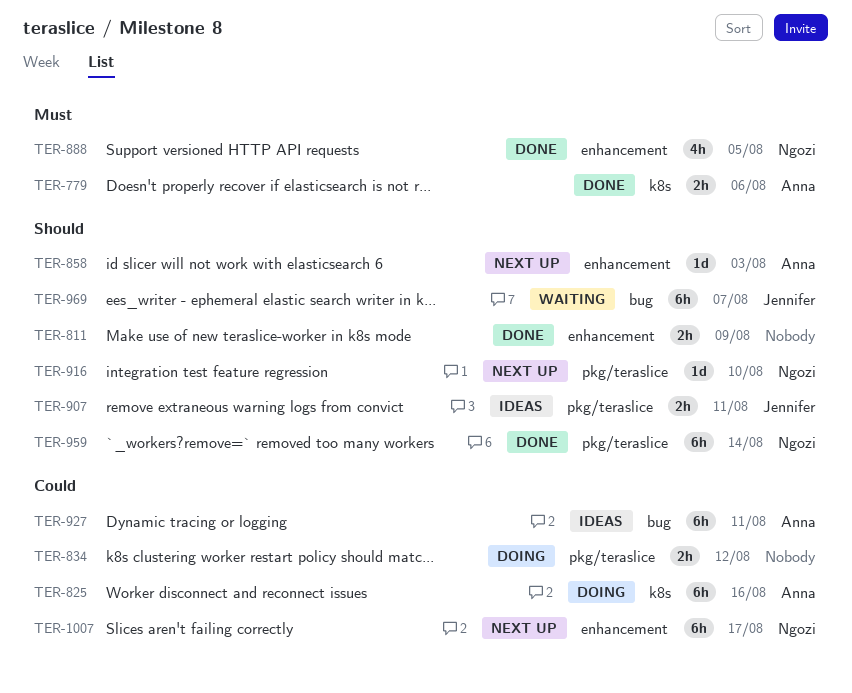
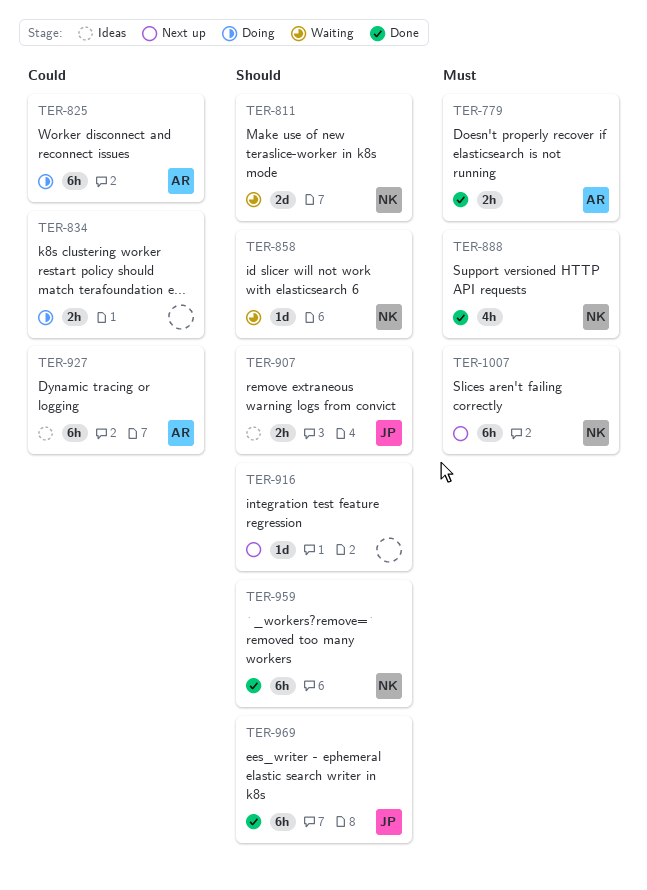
TER-811, status: Done -> Waiting
TER-811, owner: none -> Ngozi
TER-811, estimate: 2h -> 2d
TER-858, status: Next up -> Waiting
TER-858, owner: Anna -> Ngozi
TER-916, owner: Ngozi -> none
TER-969, status: Waiting -> Done
TER-1007, priority: Could -> Must

